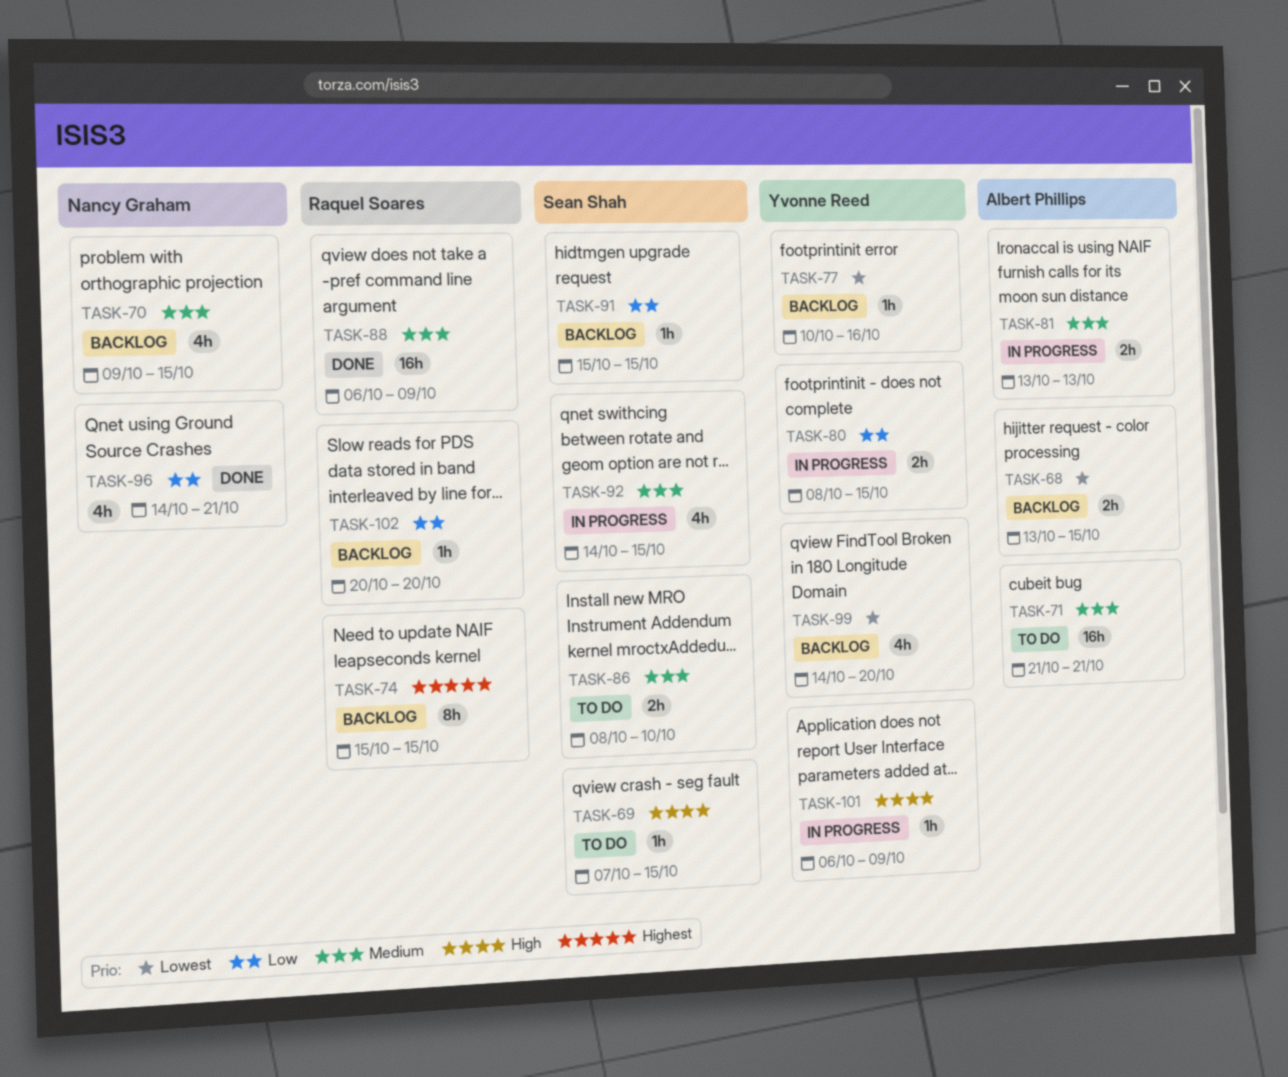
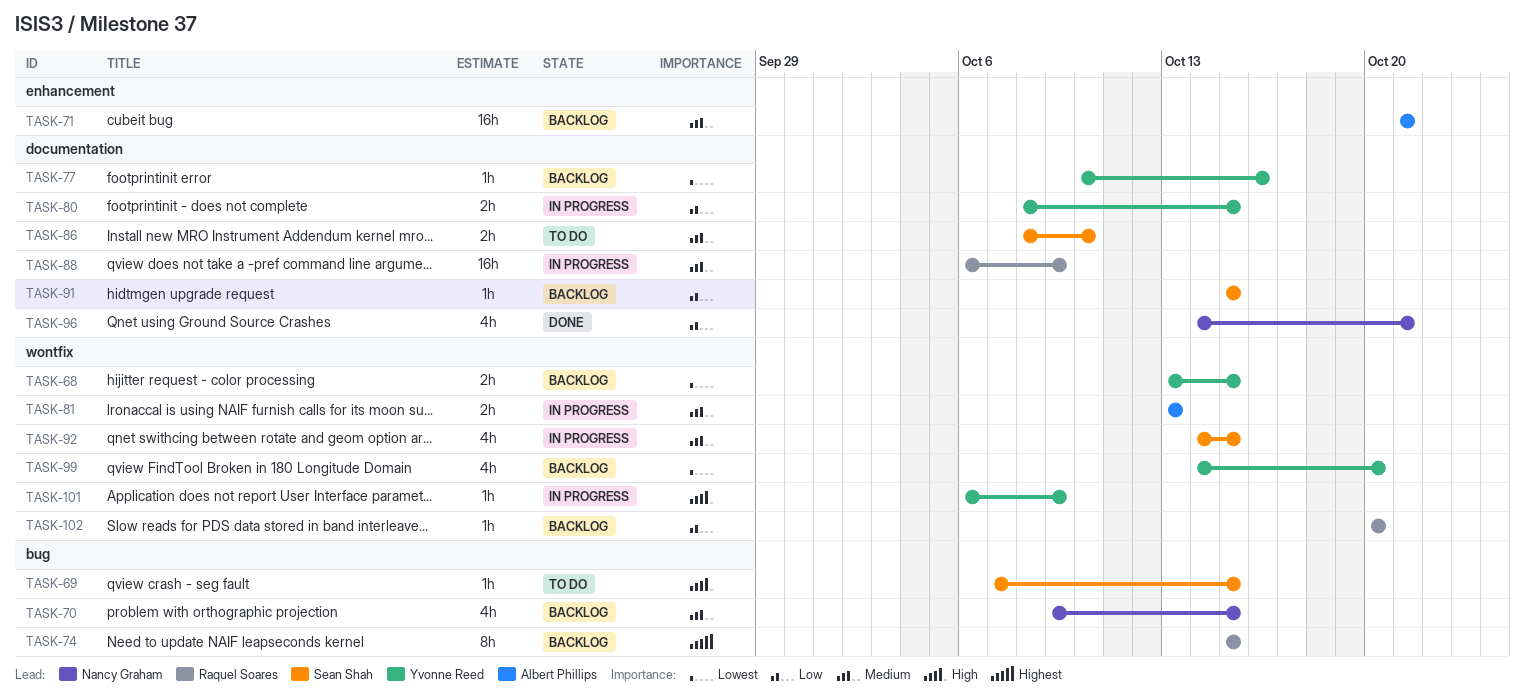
TASK-68, owner: Albert Phillips -> Yvonne Reed
TASK-71, status: To do -> Backlog
TASK-88, status: Done -> In progress

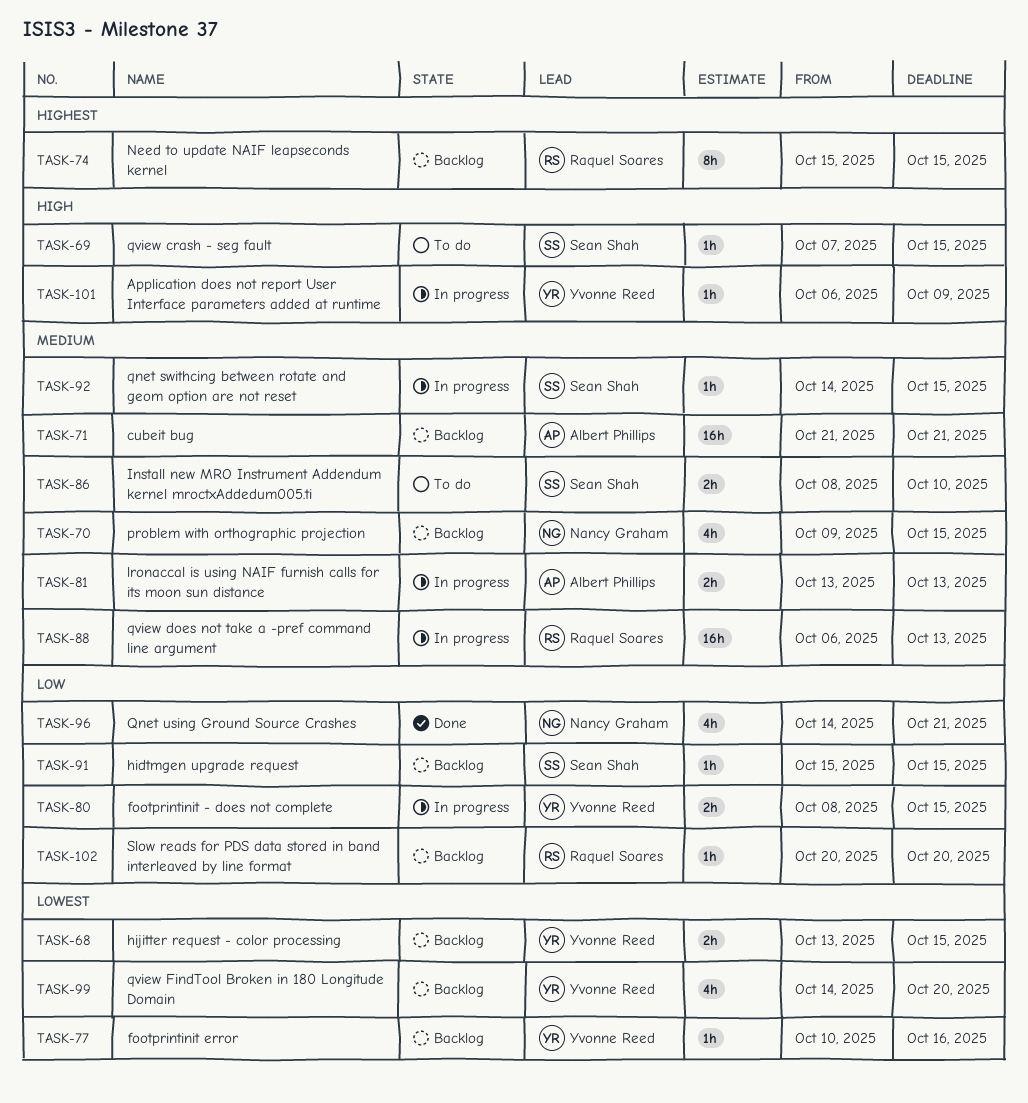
TASK-88, due: Oct 9 -> Oct 13
TASK-92, estimate: 4h -> 1h

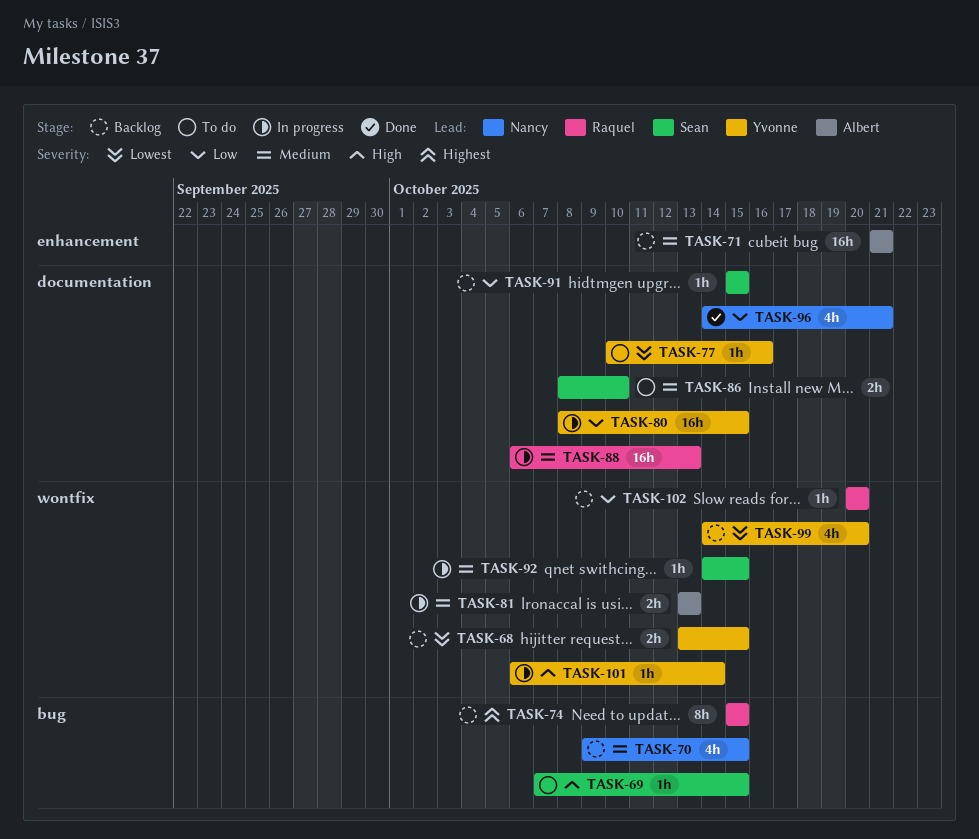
TASK-77, status: Backlog -> To do
TASK-80, estimate: 2h -> 16h
TASK-101, due: Oct 9 -> Oct 14

